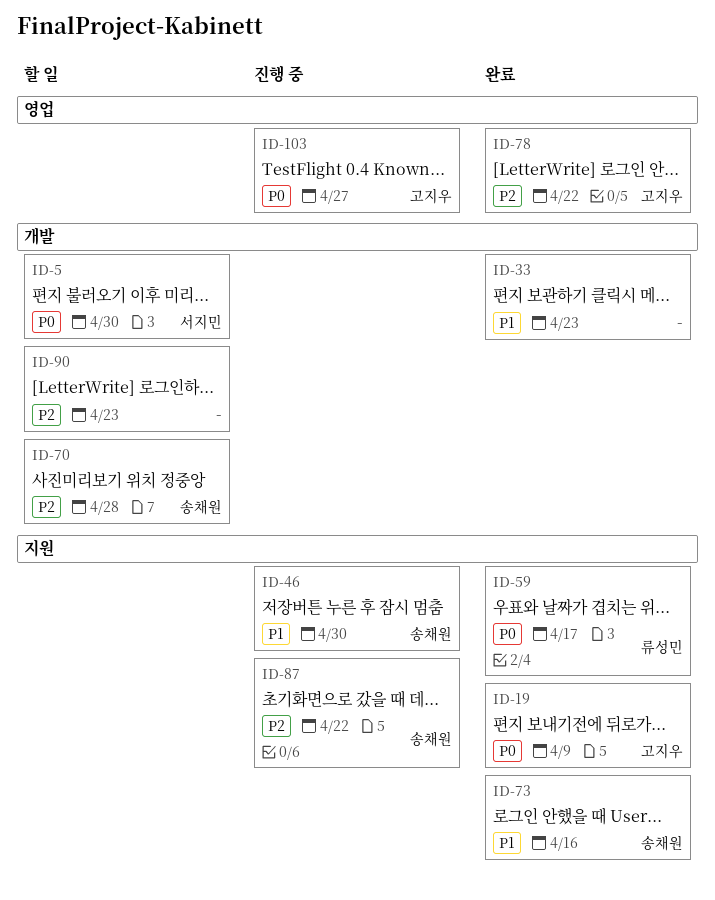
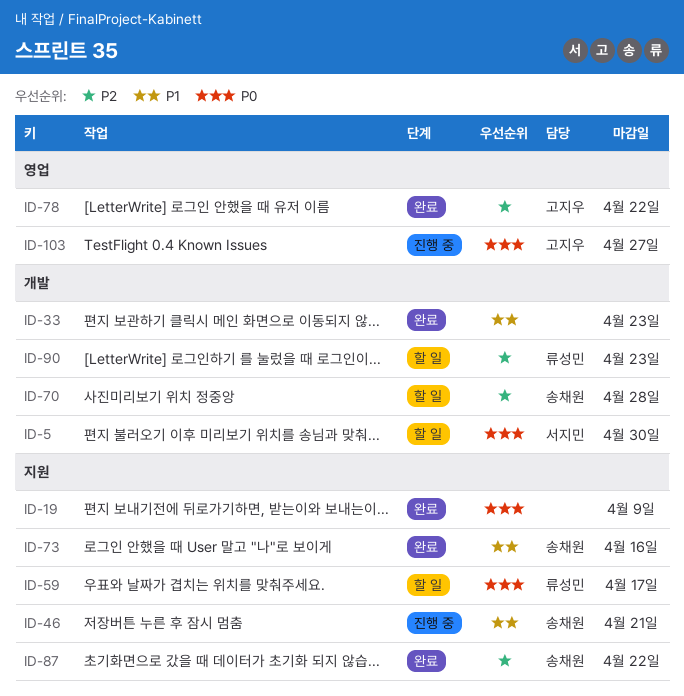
ID-19, owner: 고지우 -> none
ID-46, due: Apr 30 -> Apr 21
ID-59, status: 완료 -> 할 일
ID-87, status: 진행 중 -> 완료
ID-90, owner: none -> 류성민

